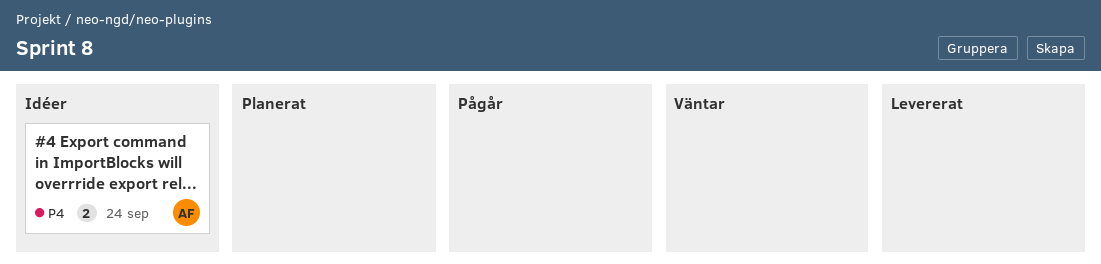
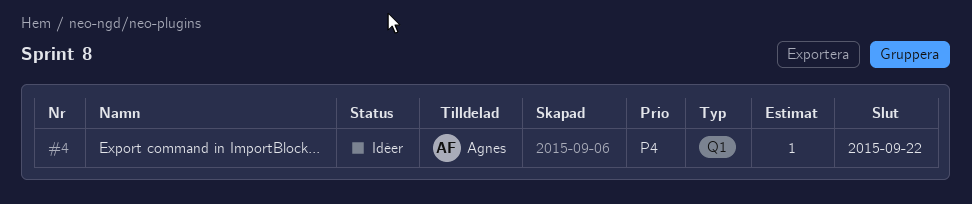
#4, estimate: 2 -> 1
#4, due: Sep 24 -> Sep 22

